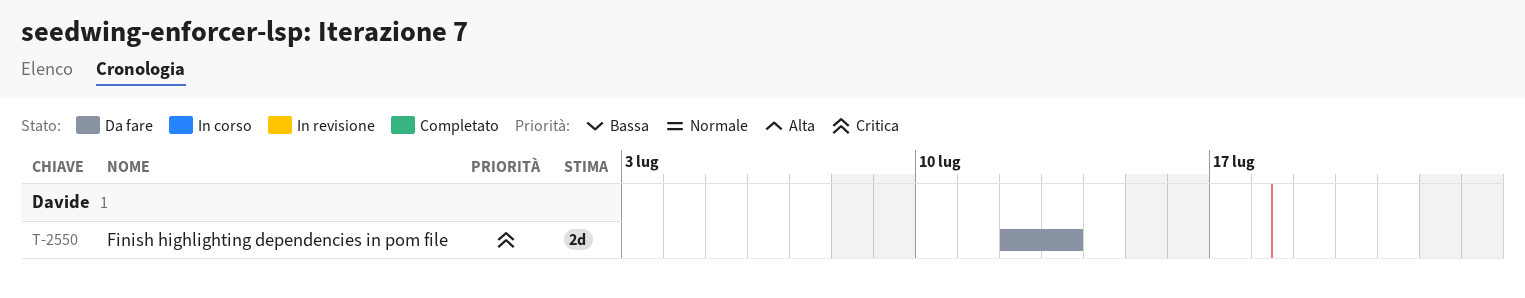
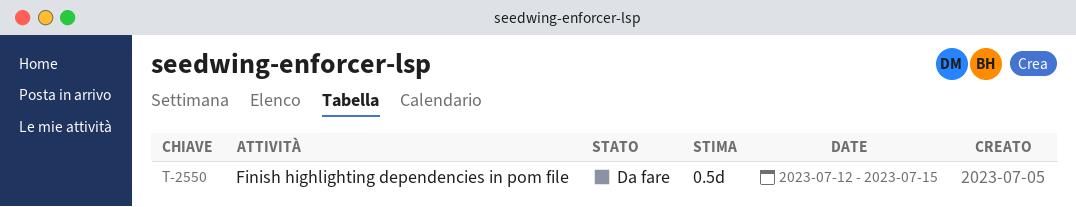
T-2550, estimate: 2d -> 0.5d
T-2550, due: Jul 13 -> Jul 15

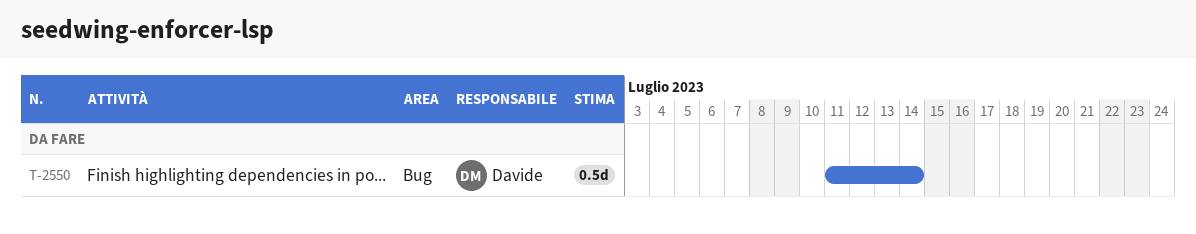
T-2550, start: Jul 12 -> Jul 11
T-2550, due: Jul 15 -> Jul 14

